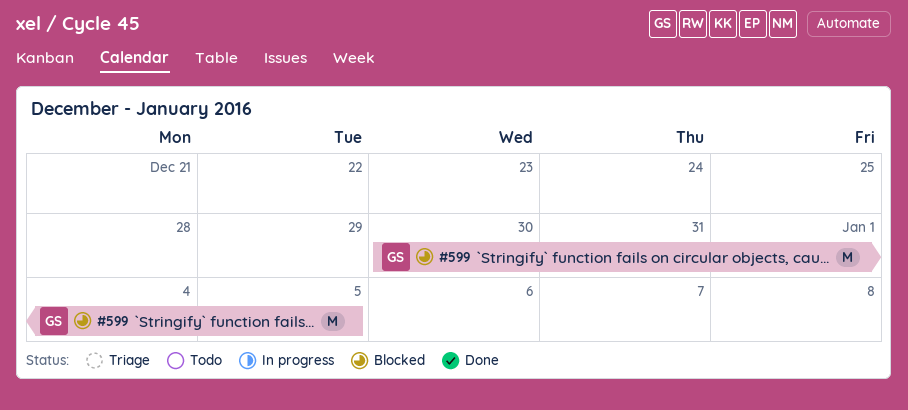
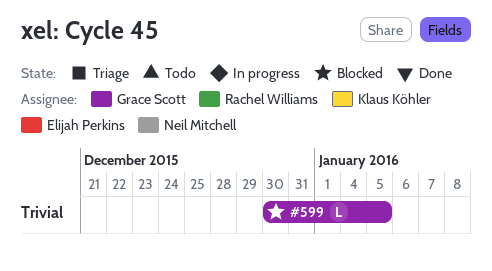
#599, estimate: M -> L

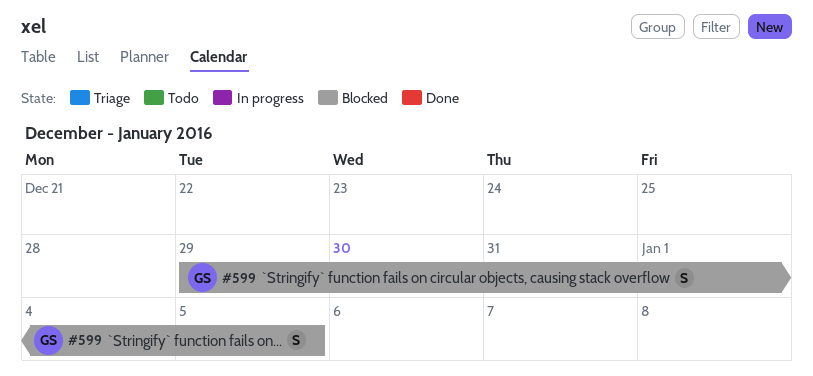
#599, estimate: L -> S
#599, start: Dec 30 -> Dec 29

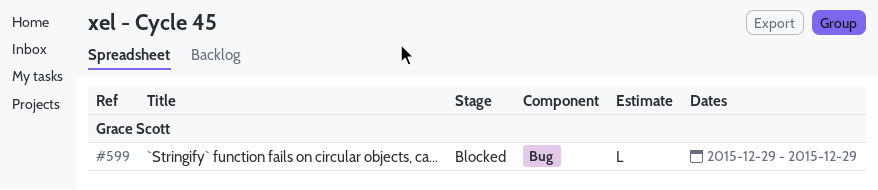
#599, estimate: S -> L
#599, due: Jan 5 -> Dec 29

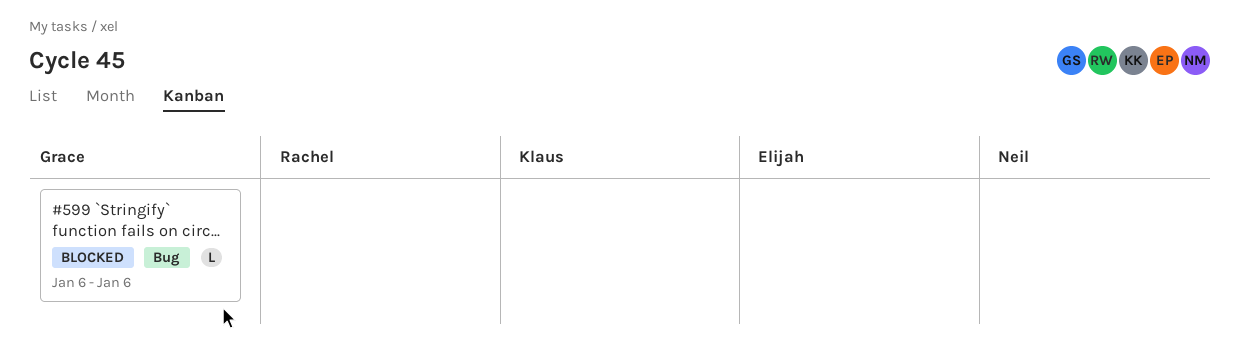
#599, start: Dec 29 -> Jan 6
#599, due: Dec 29 -> Jan 6

